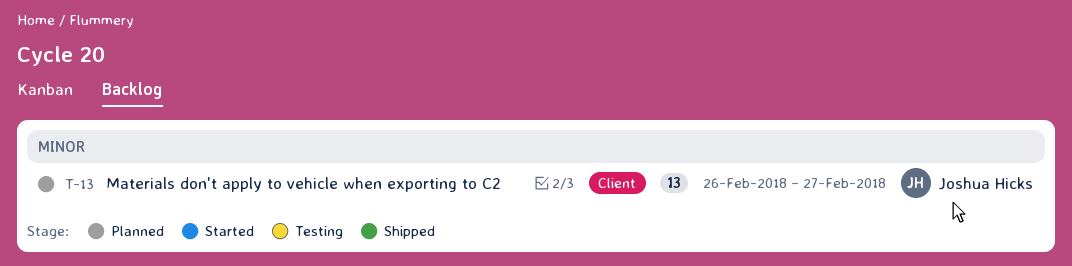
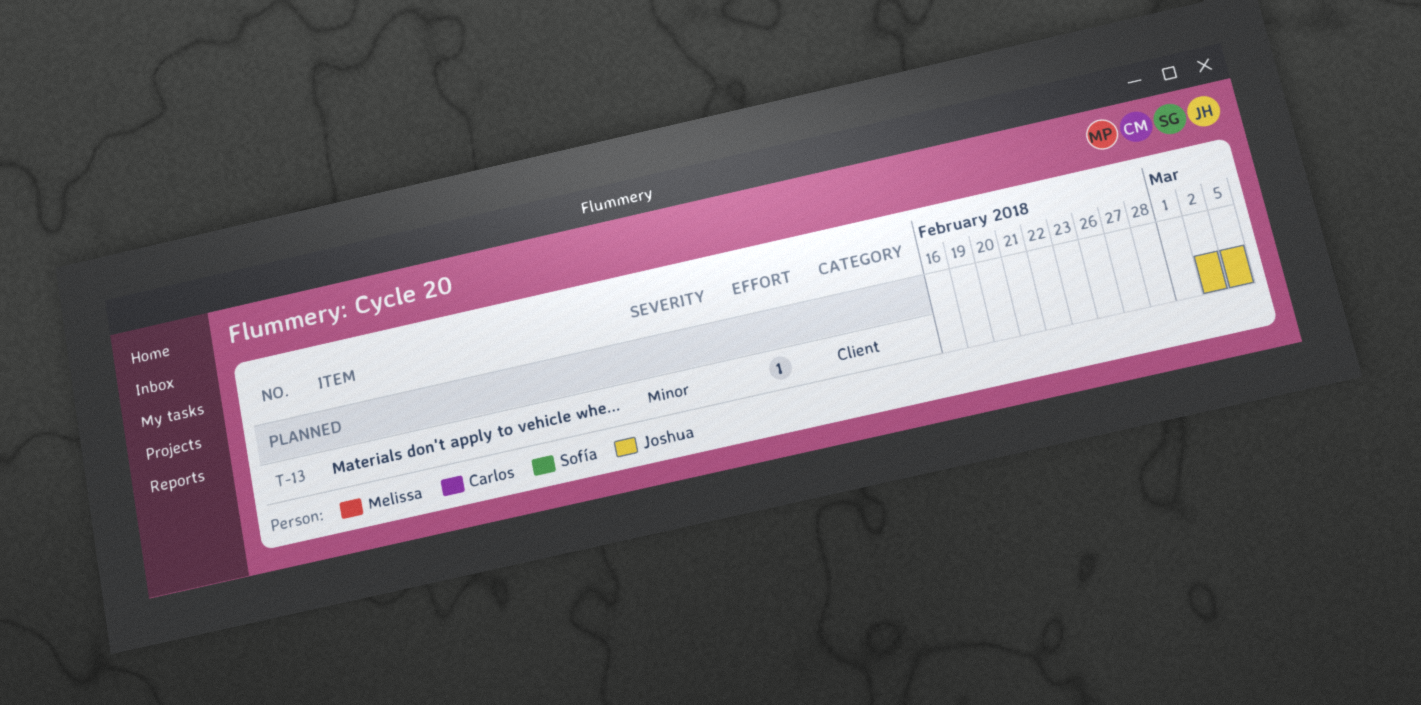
T-13, estimate: 13 -> 1
T-13, start: Feb 26 -> Mar 2
T-13, due: Feb 27 -> Mar 5

